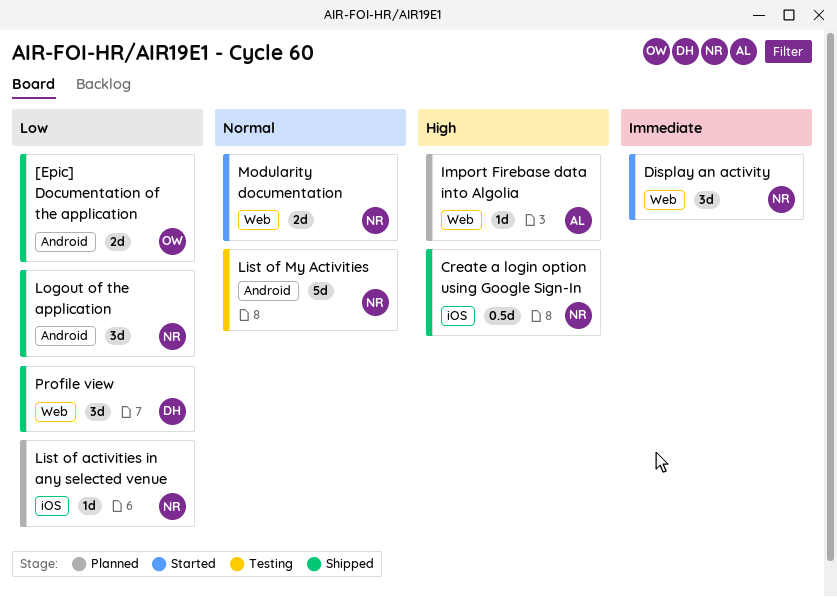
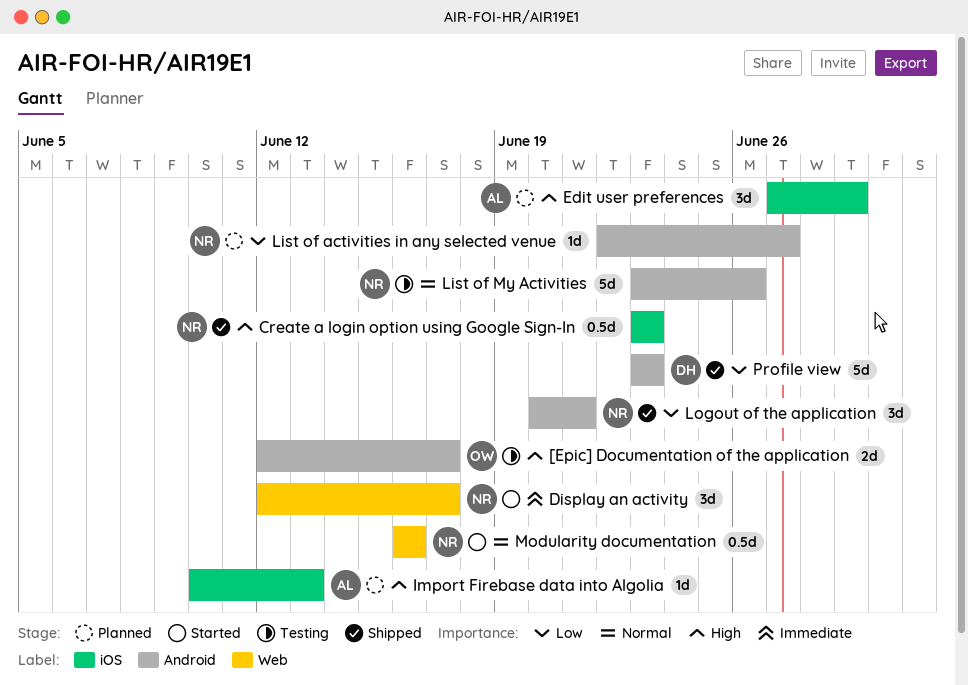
[Epic] Documentation of the application, status: Shipped -> Testing
[Epic] Documentation of the application, priority: Low -> High
Edit user preferences: none -> present
Import Firebase data into Algolia, label: Web -> iOS
List of activities in any selected venue, label: iOS -> Android
Modularity documentation, estimate: 2d -> 0.5d
Profile view, label: Web -> Android
Profile view, estimate: 3d -> 5d

